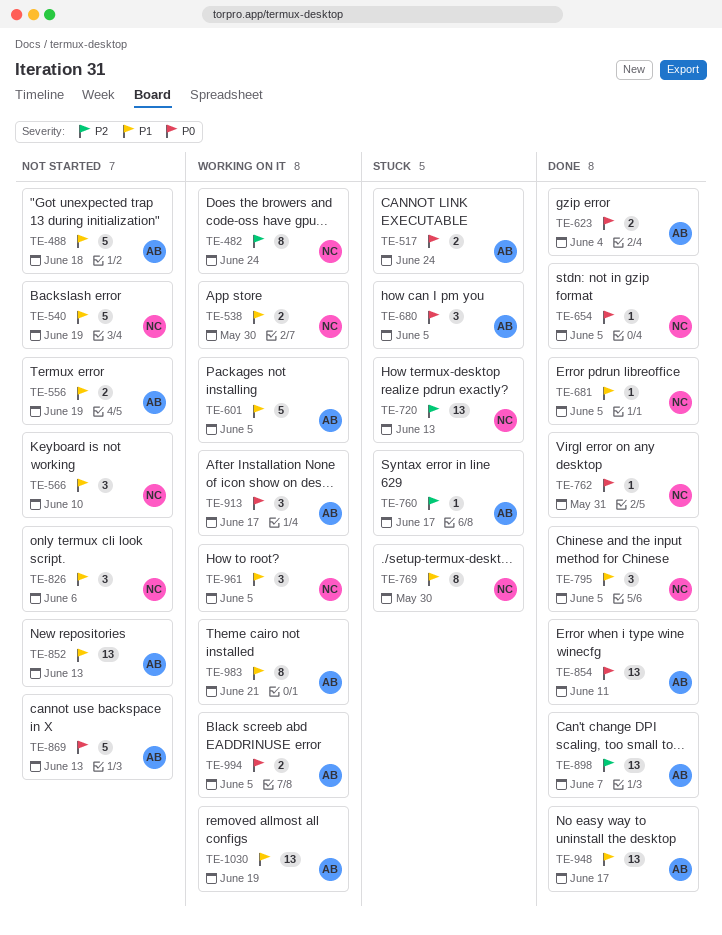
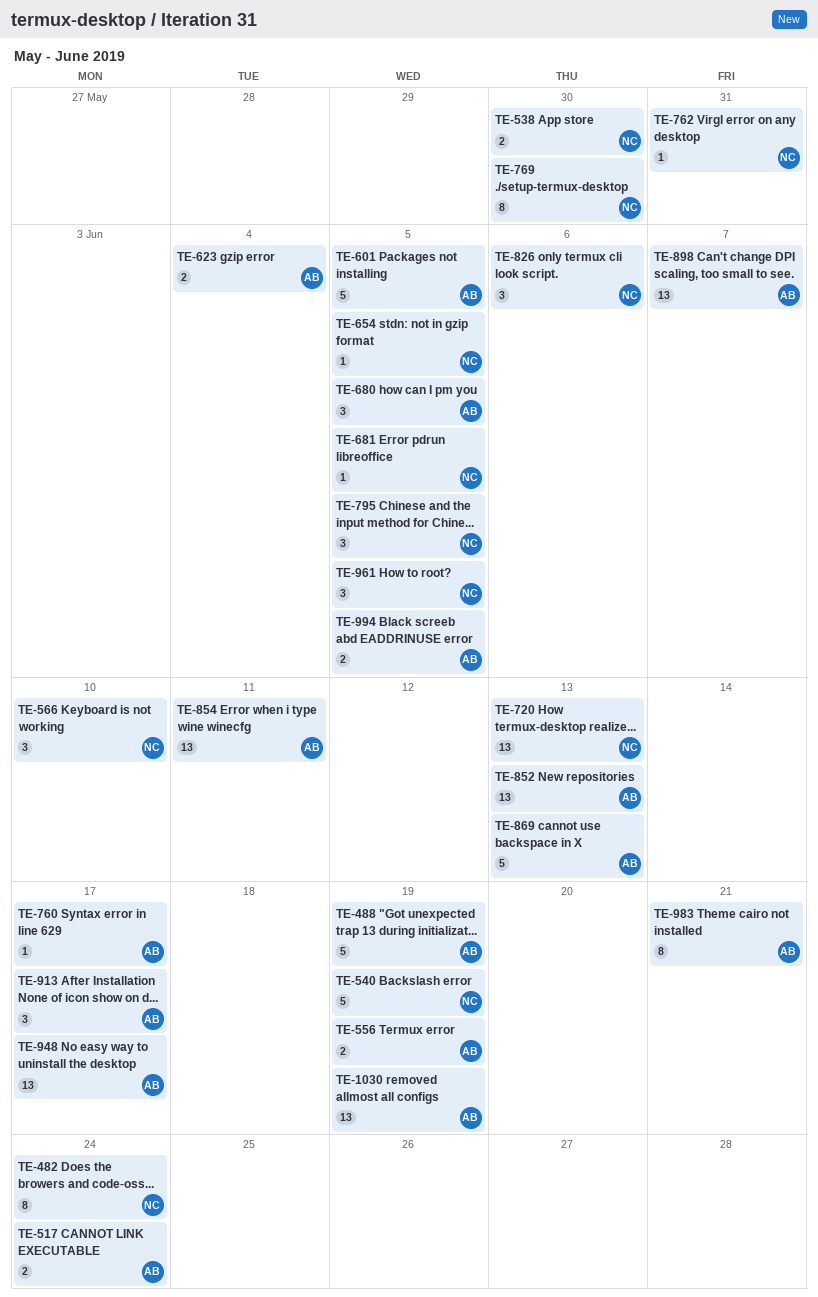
TE-488, due: Jun 18 -> Jun 19

